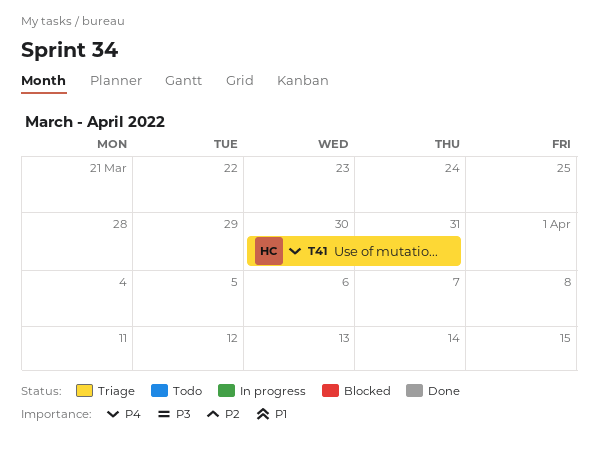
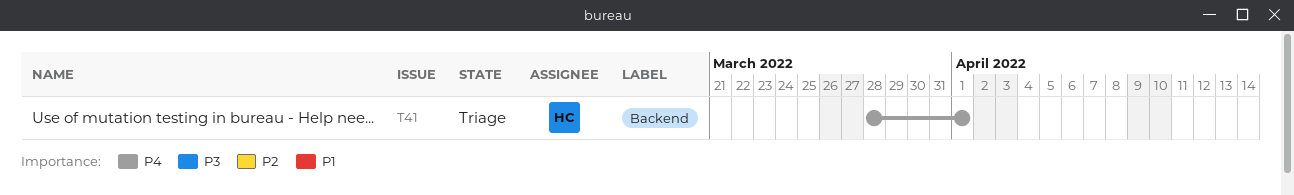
T41, start: Mar 30 -> Mar 28
T41, due: Mar 31 -> Apr 1

